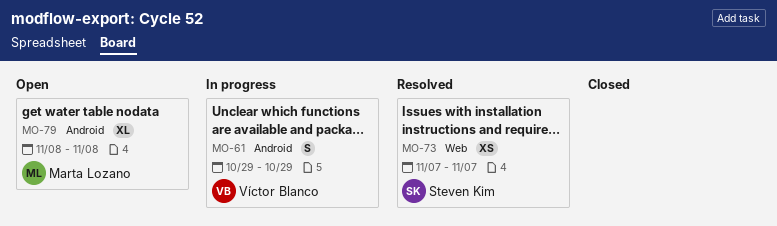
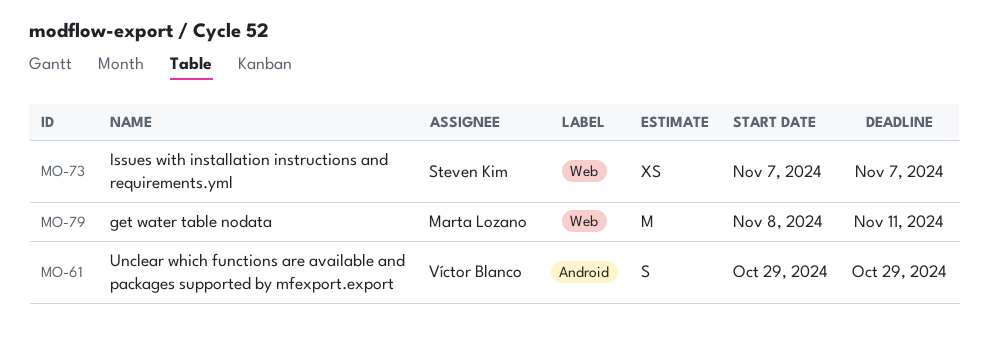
MO-79, label: Android -> Web
MO-79, estimate: XL -> M
MO-79, due: Nov 8 -> Nov 11

